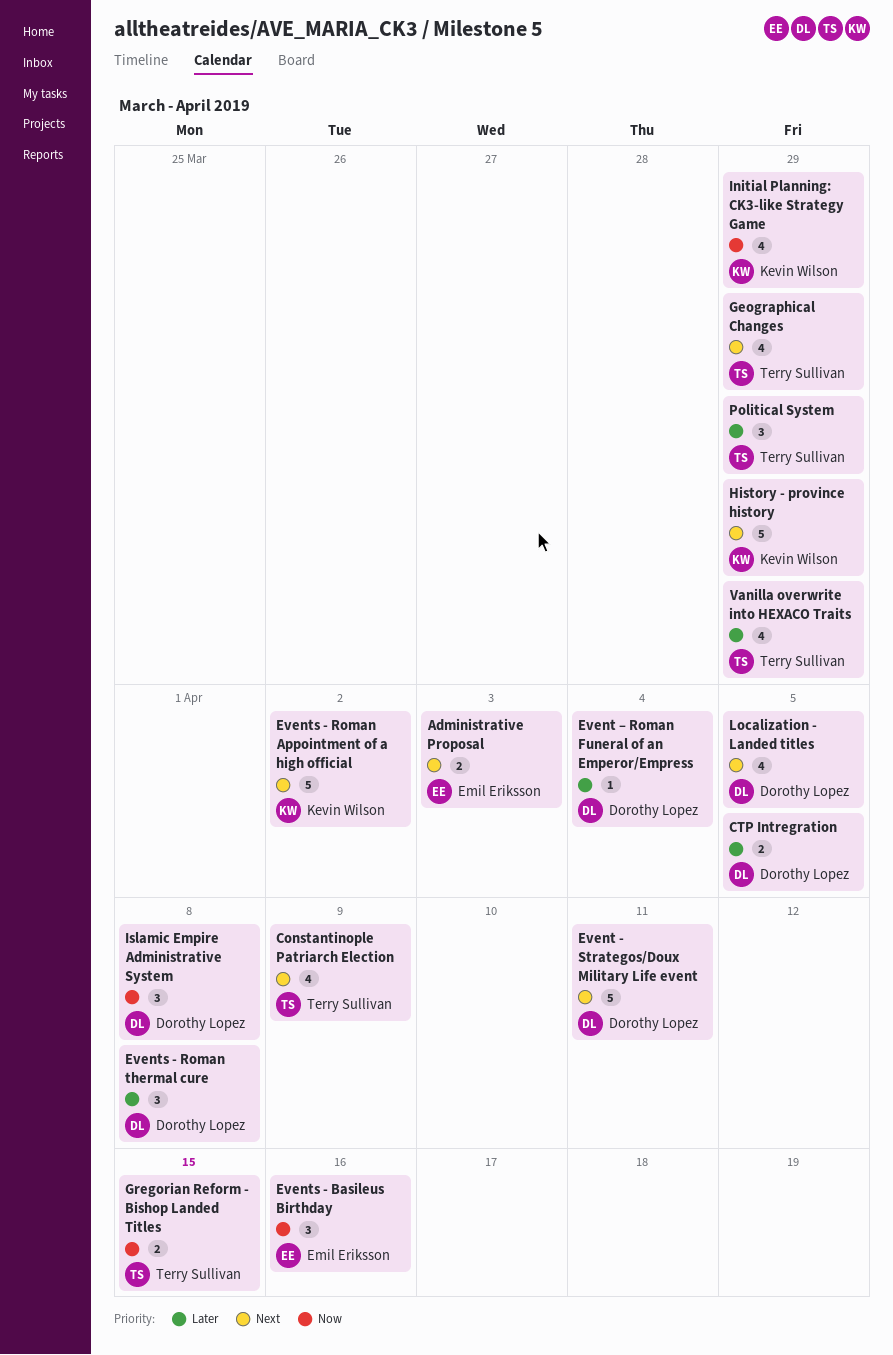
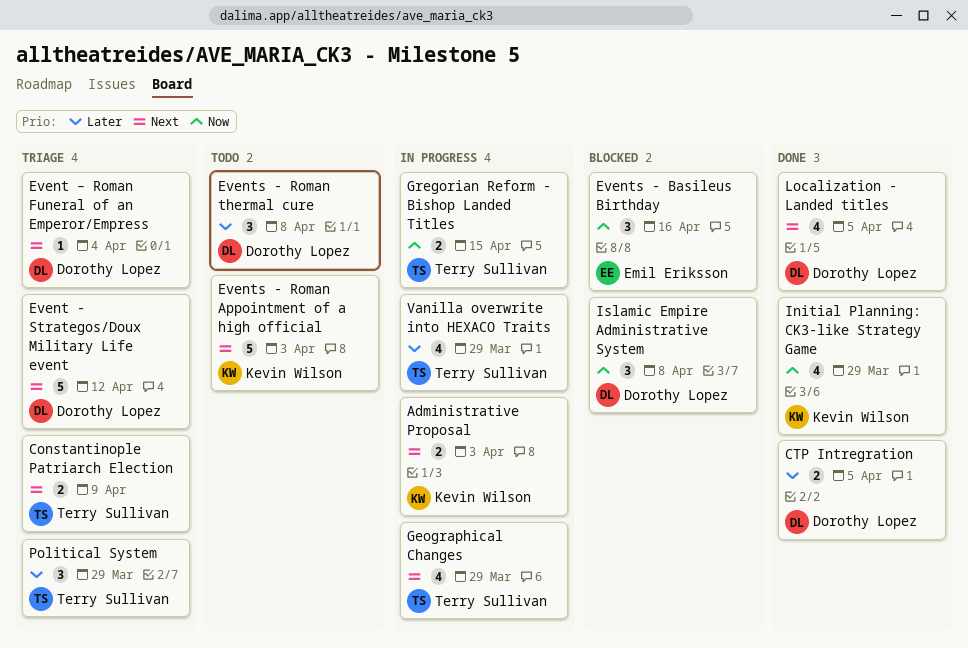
Administrative Proposal, owner: Emil Eriksson -> Kevin Wilson
Constantinople Patriarch Election, estimate: 4 -> 2
Event - Strategos/Doux Military Life event, due: Apr 11 -> Apr 12
Event – Roman Funeral of an Emperor/Empress, priority: Later -> Next
Events - Roman Appointment of a high official, due: Apr 2 -> Apr 3
History - province history: present -> none

